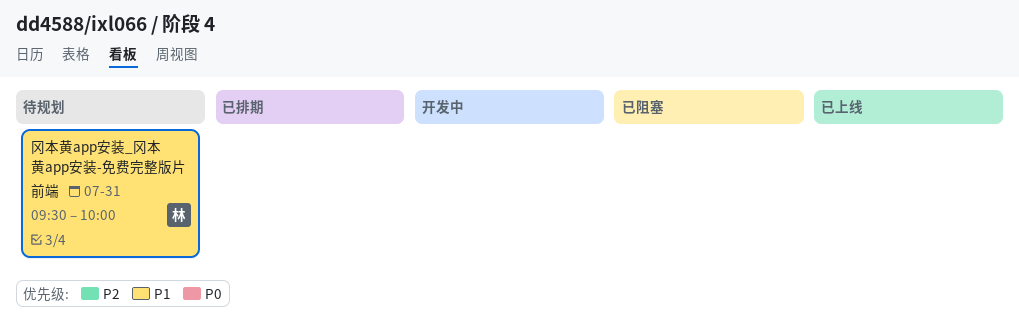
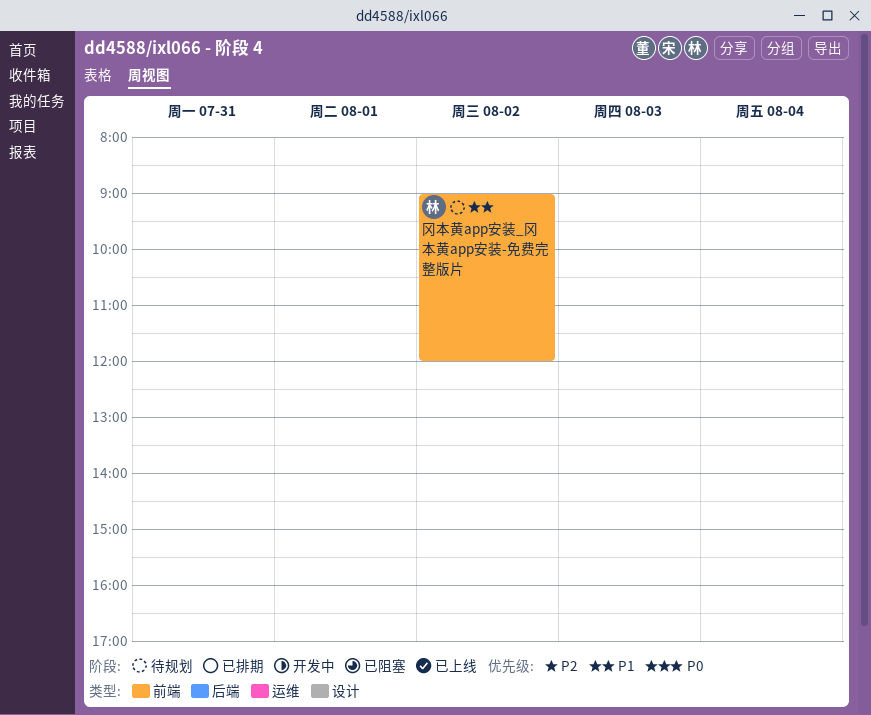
冈本黄app安装_冈本黄app安装-免费完整版片, day: Jul 31 -> Aug 2
冈本黄app安装_冈本黄app安装-免费完整版片, begins: 09:30 -> 09:00
冈本黄app安装_冈本黄app安装-免费完整版片, ends: 10:00 -> 12:00

